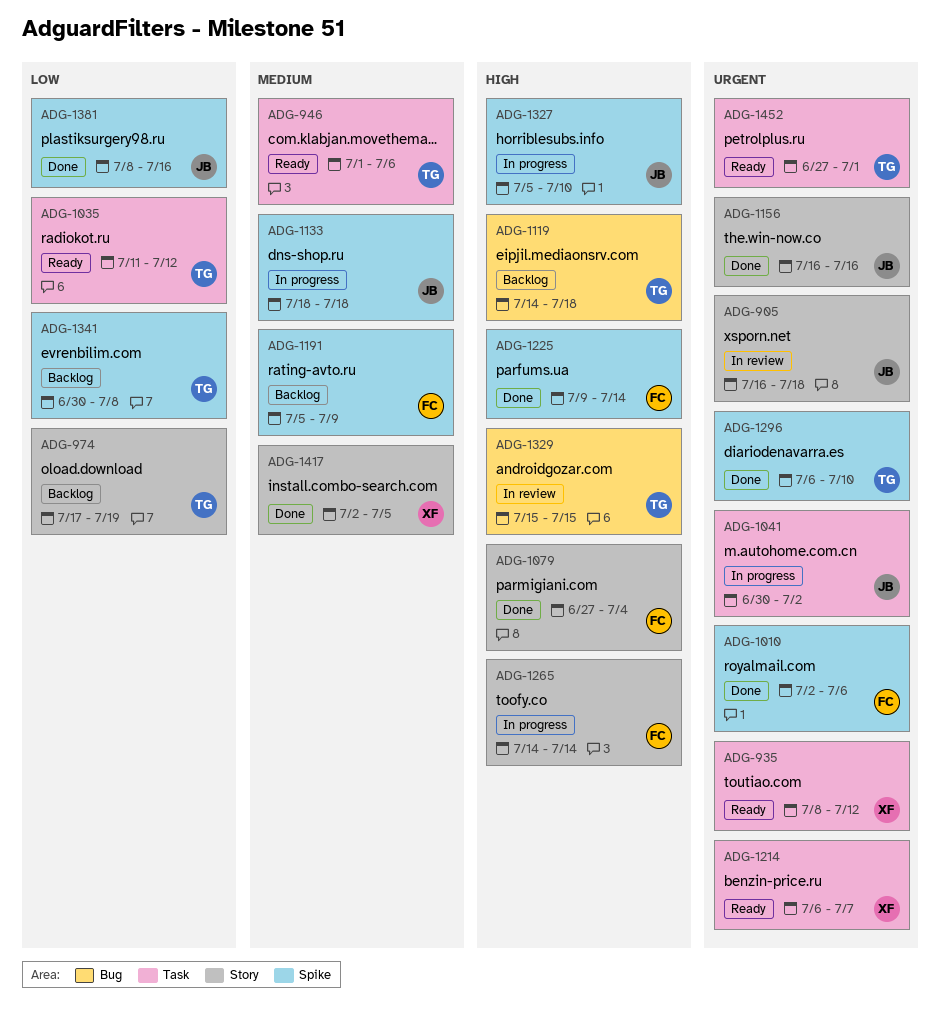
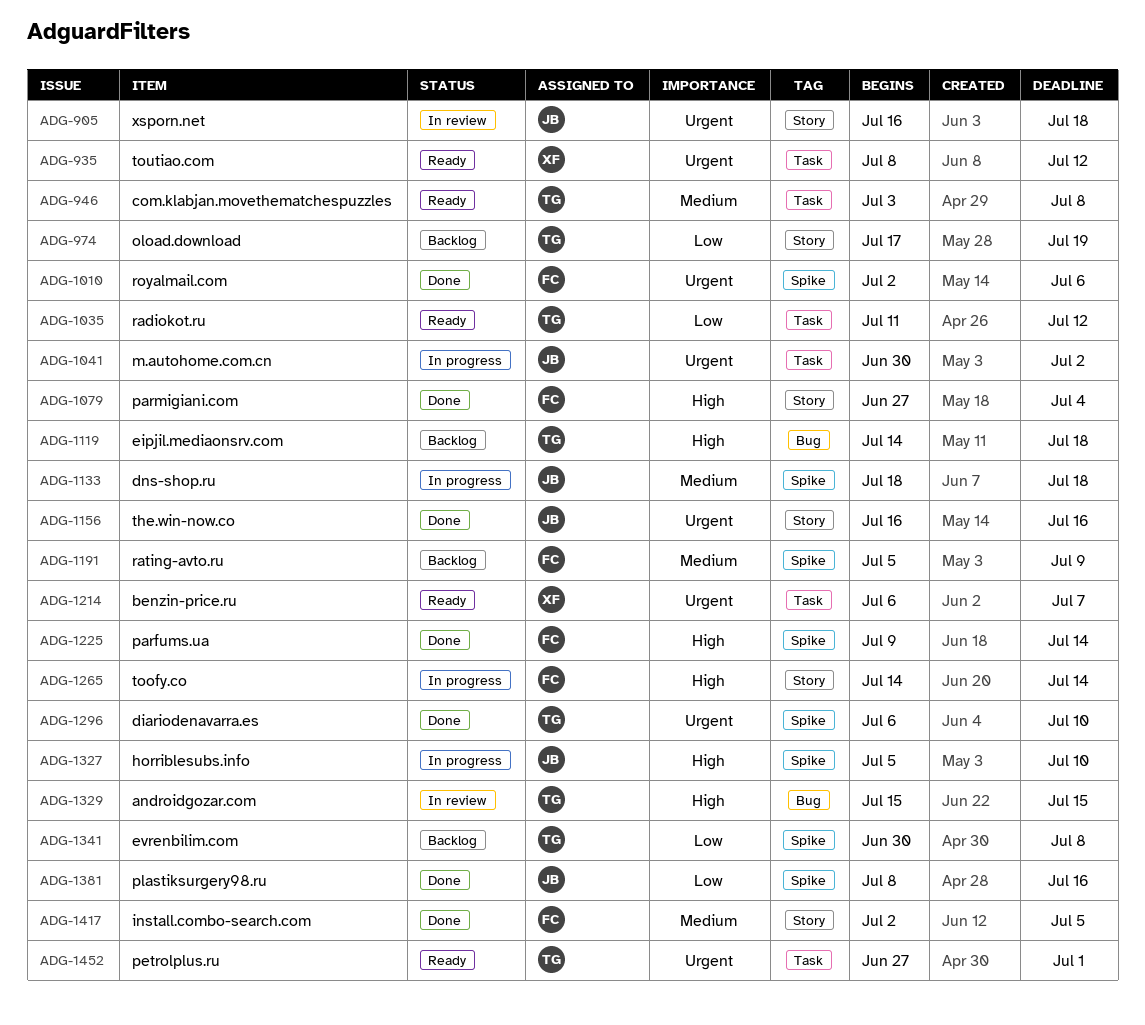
ADG-946, start: Jul 1 -> Jul 3
ADG-946, due: Jul 6 -> Jul 8
ADG-1417, owner: XF -> FC

